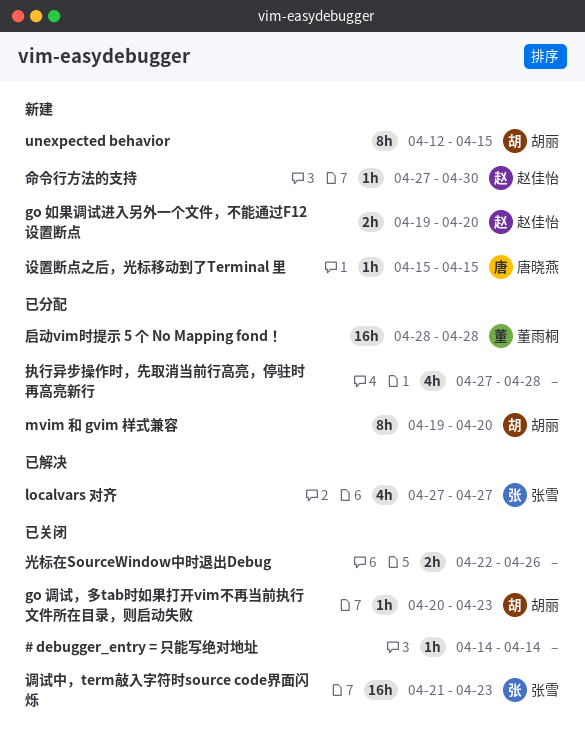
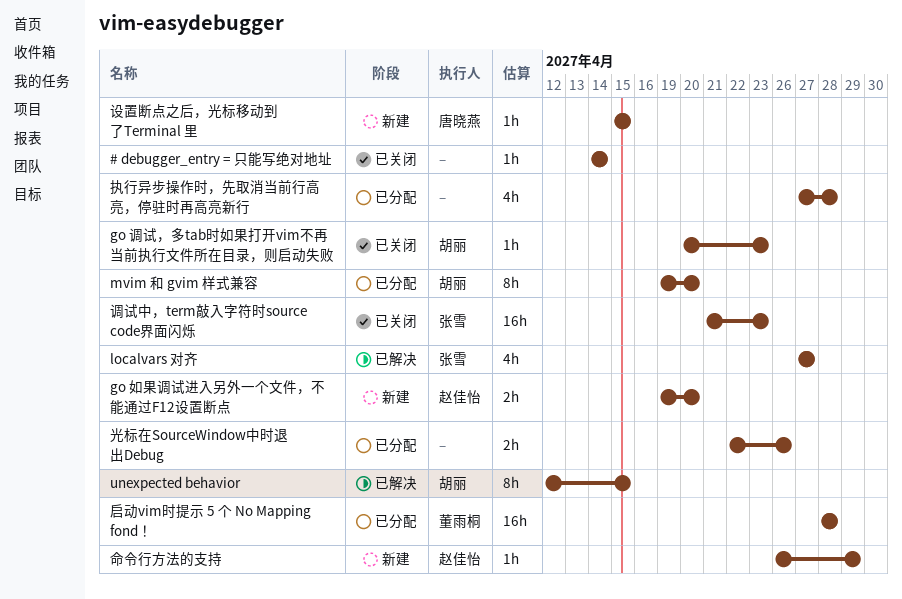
unexpected behavior, status: 新建 -> 已解决
光标在SourceWindow中时退出Debug, status: 已关闭 -> 已分配
命令行方法的支持, start: Apr 27 -> Apr 26
命令行方法的支持, due: Apr 30 -> Apr 29

